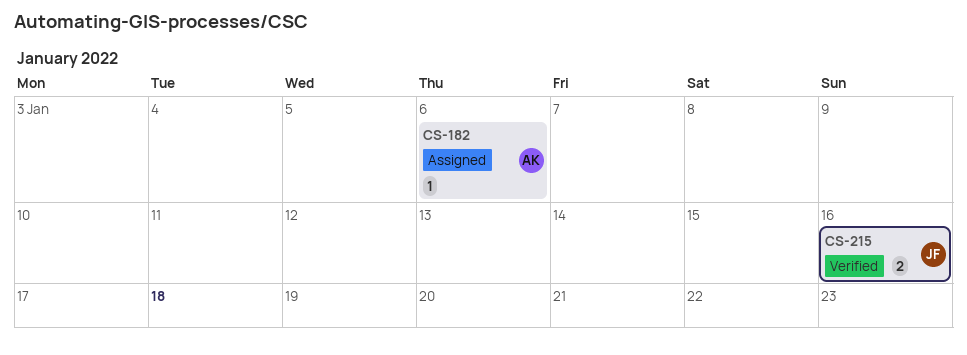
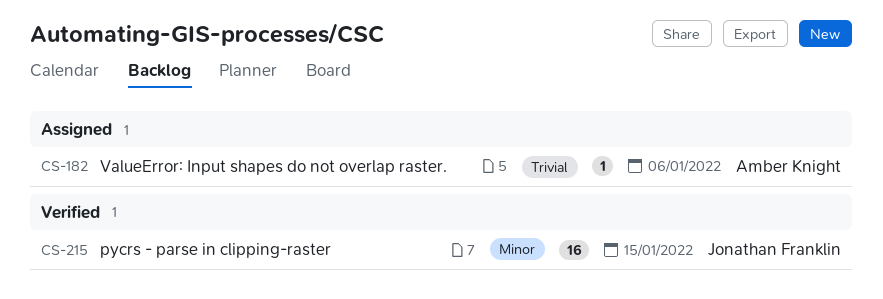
CS-215, estimate: 2 -> 16
CS-215, due: Jan 16 -> Jan 15

